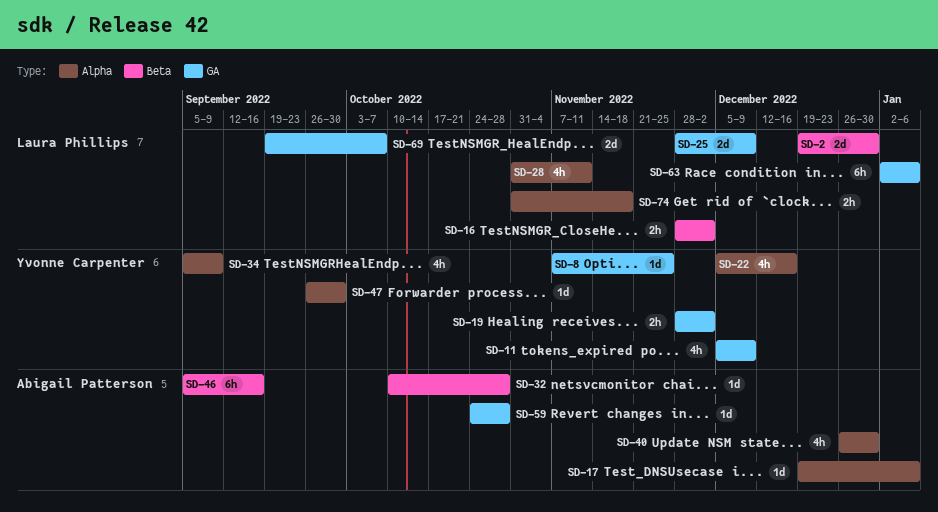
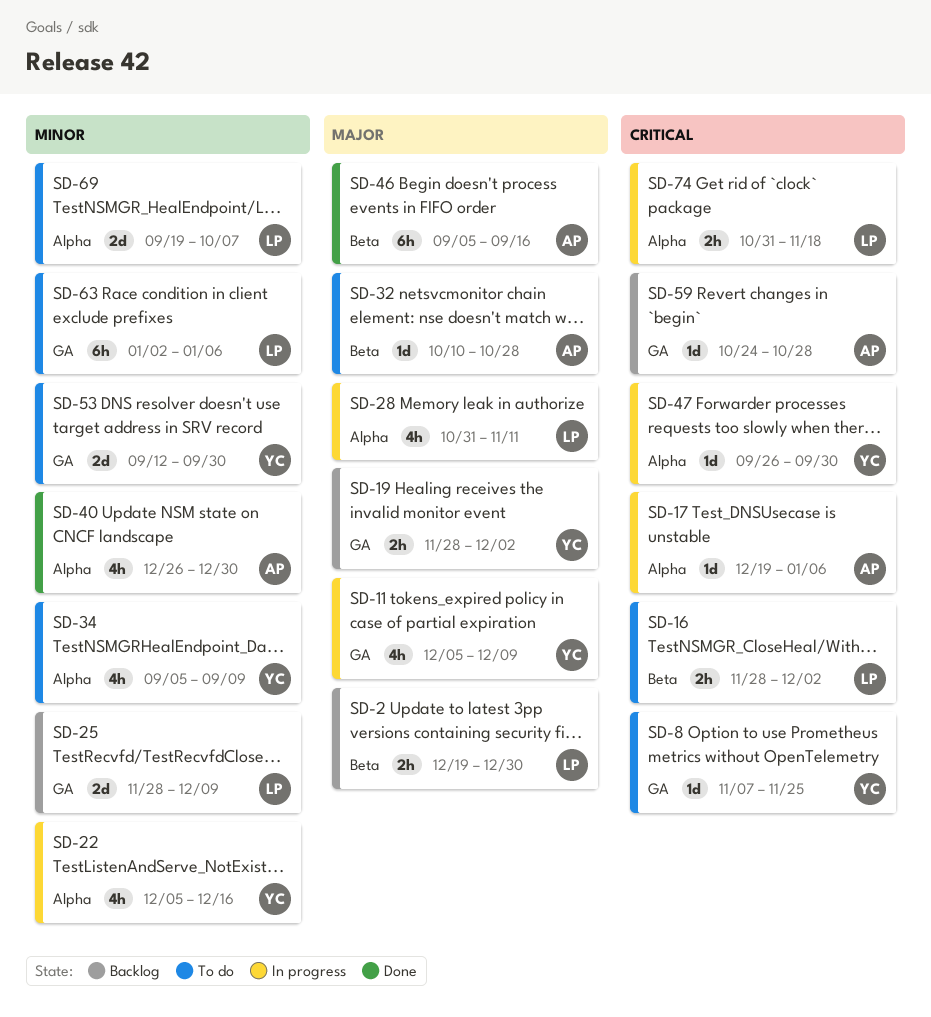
SD-2, estimate: 2d -> 2h
SD-53: none -> present
SD-69, label: GA -> Alpha

